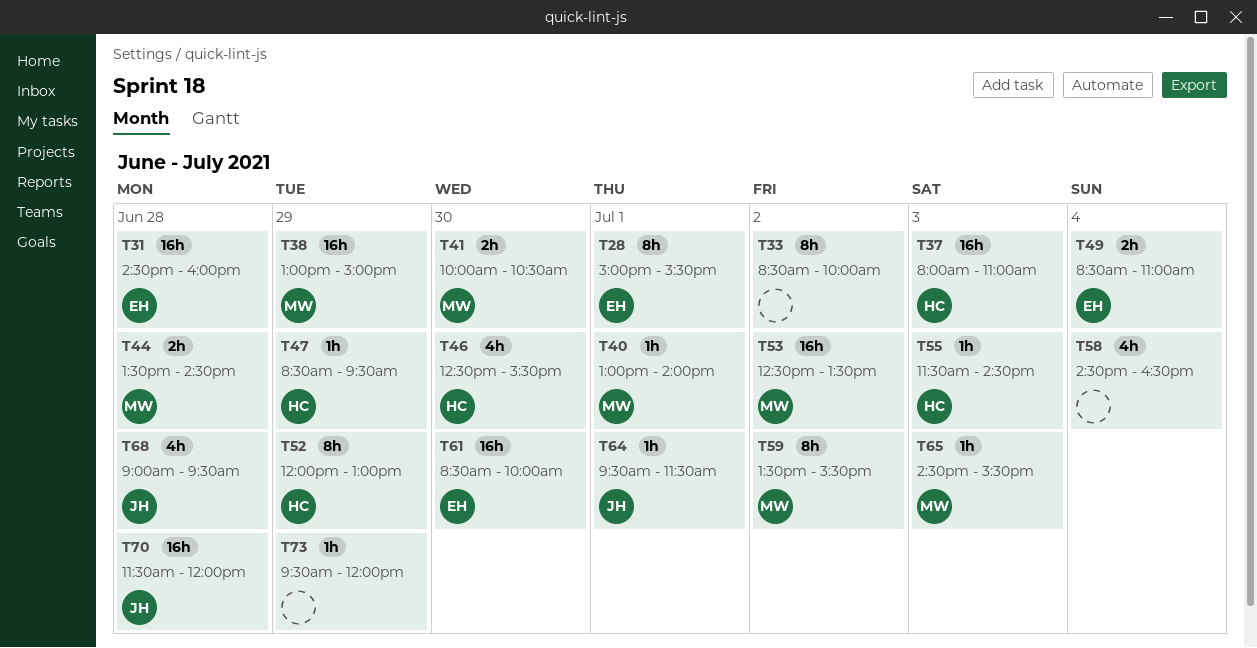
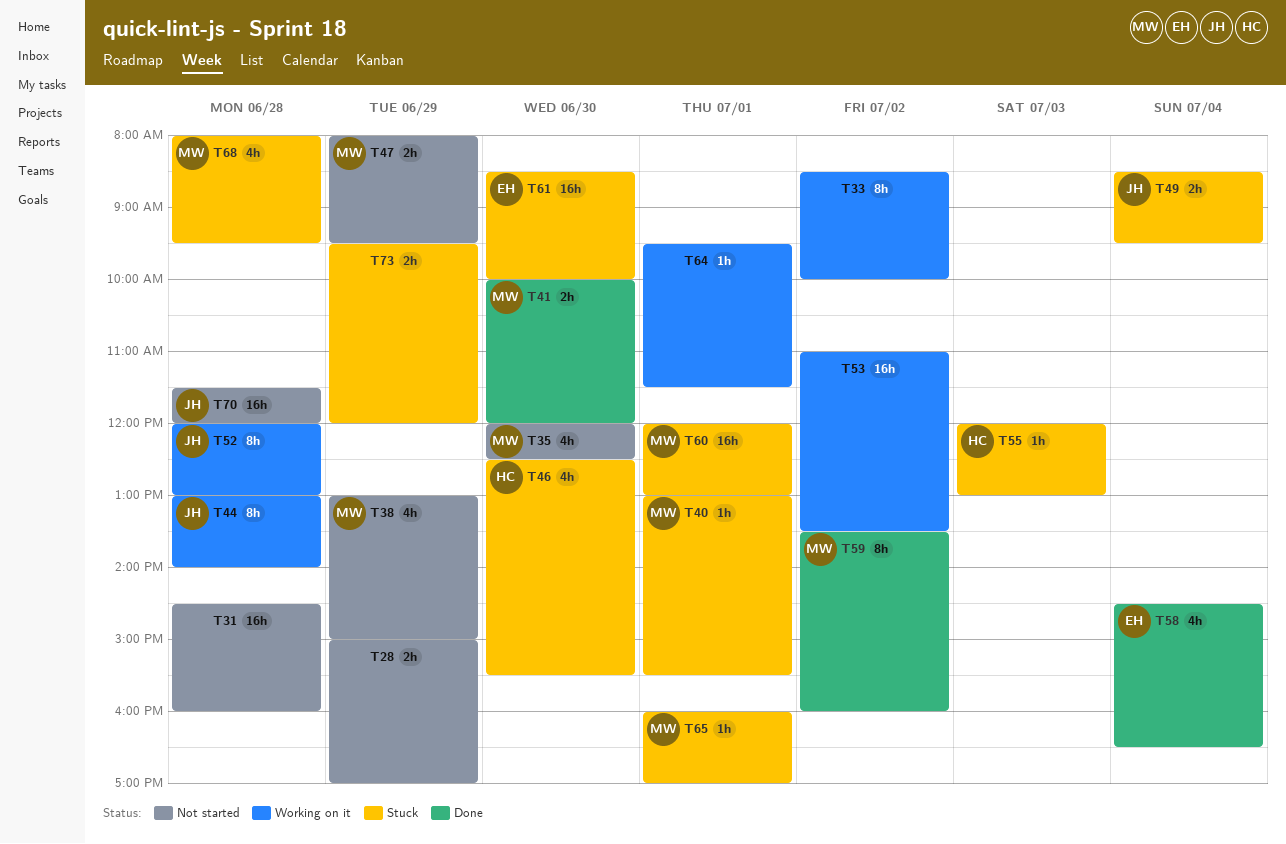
T28, owner: EH -> none
T28, estimate: 8h -> 2h
T28, day: Jul 1 -> Jun 29
T28, ends: 15:30 -> 17:00
T31, owner: EH -> none
T35: none -> present
T37: present -> none
T38, estimate: 16h -> 4h
T40, ends: 14:00 -> 15:30
T41, ends: 10:30 -> 12:00
T44, owner: MW -> JH
T44, estimate: 2h -> 8h
T44, begins: 13:30 -> 13:00
T44, ends: 14:30 -> 14:00
T47, owner: HC -> MW
T47, estimate: 1h -> 2h
T47, begins: 08:30 -> 08:00
T49, owner: EH -> JH
T49, ends: 11:00 -> 09:30
T52, owner: HC -> JH
T52, day: Jun 29 -> Jun 28
T53, owner: MW -> none
T53, begins: 12:30 -> 11:00
T55, begins: 11:30 -> 12:00
T55, ends: 14:30 -> 13:00
T58, owner: none -> EH
T59, ends: 15:30 -> 16:00
T60: none -> present
T64, owner: JH -> none
T65, day: Jul 3 -> Jul 1
T65, begins: 14:30 -> 16:00
T65, ends: 15:30 -> 17:00
T68, owner: JH -> MW
T68, begins: 09:00 -> 08:00
T73, estimate: 1h -> 2h

